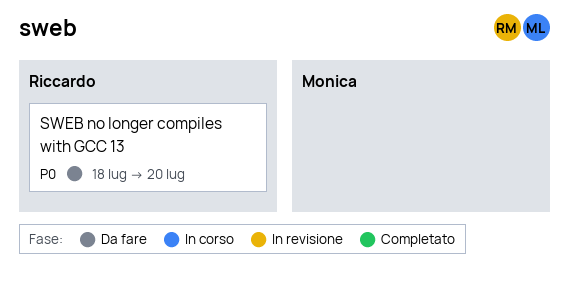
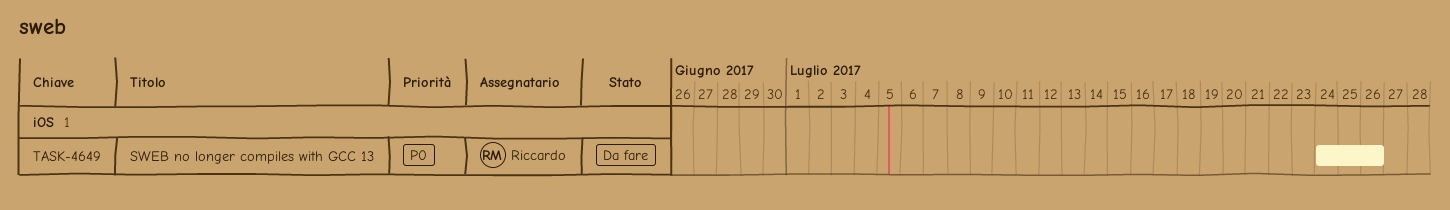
SWEB no longer compiles with GCC 13, start: Jul 18 -> Jul 24
SWEB no longer compiles with GCC 13, due: Jul 20 -> Jul 26

